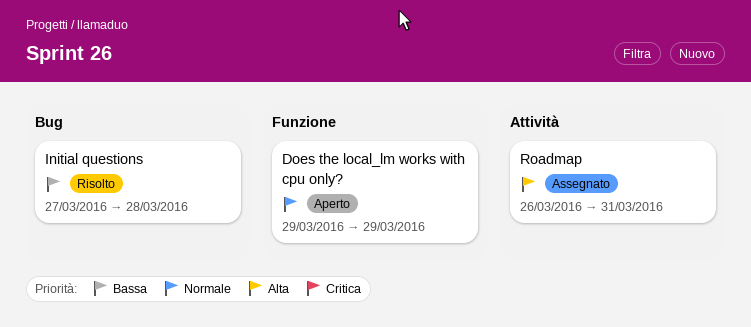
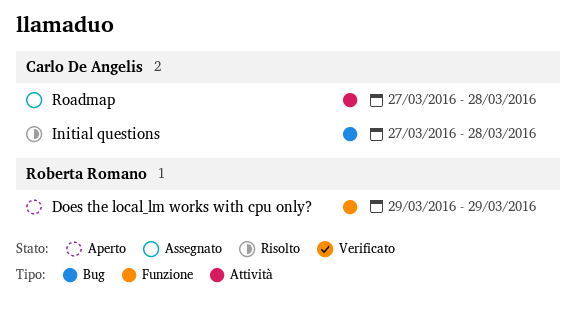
Roadmap, start: Mar 26 -> Mar 27
Roadmap, due: Mar 31 -> Mar 28

